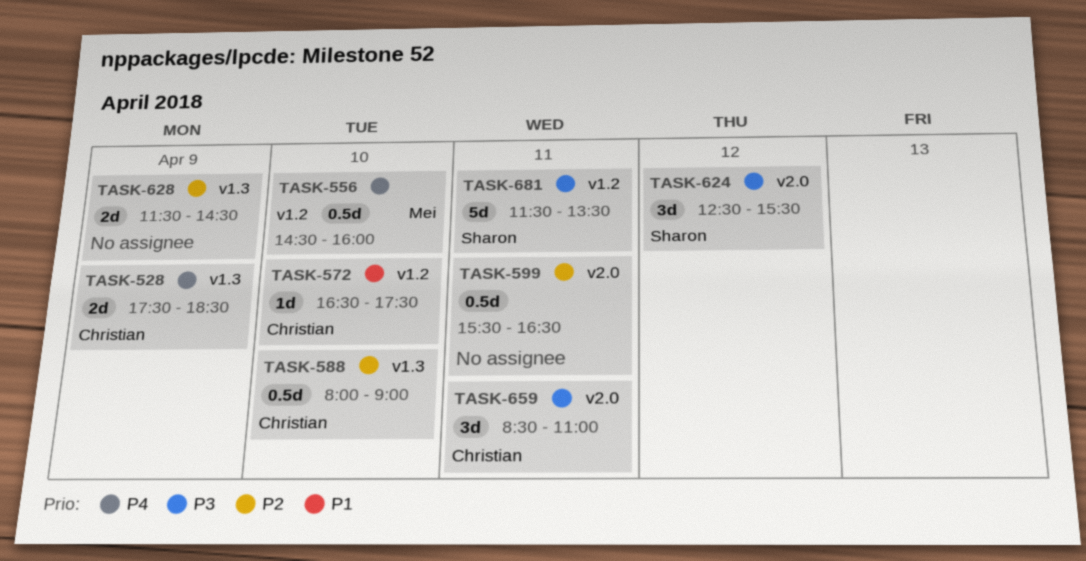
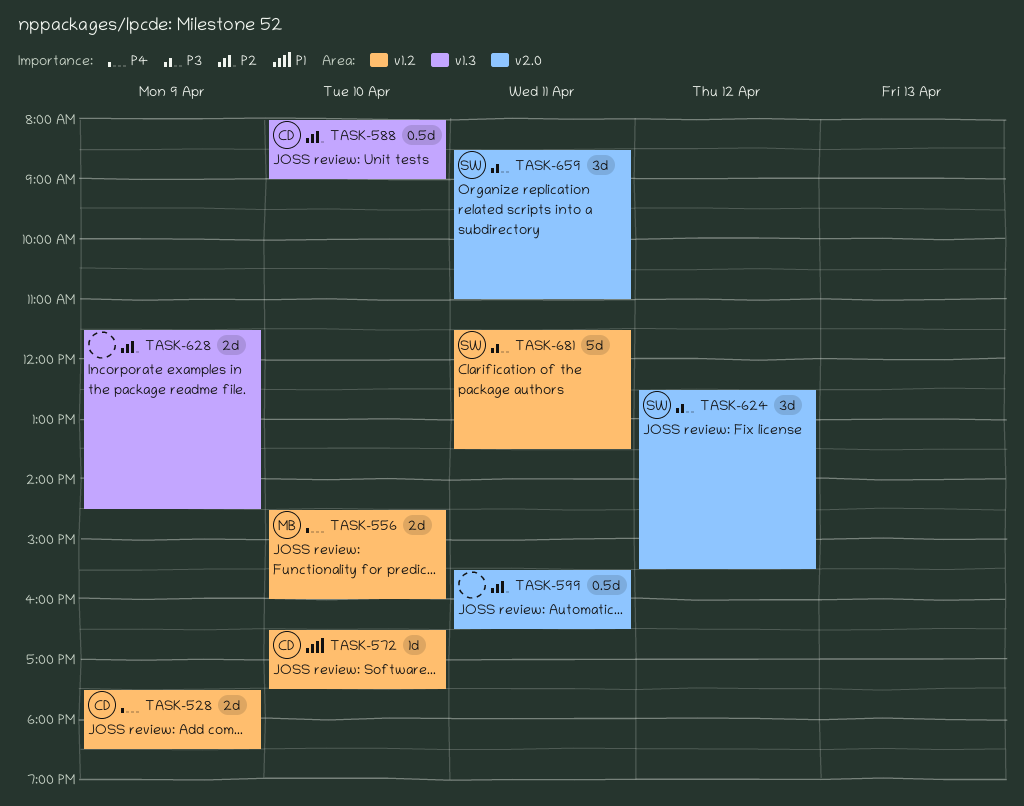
TASK-528, label: v1.3 -> v1.2
TASK-556, estimate: 0.5d -> 2d
TASK-659, owner: Christian -> Sharon

